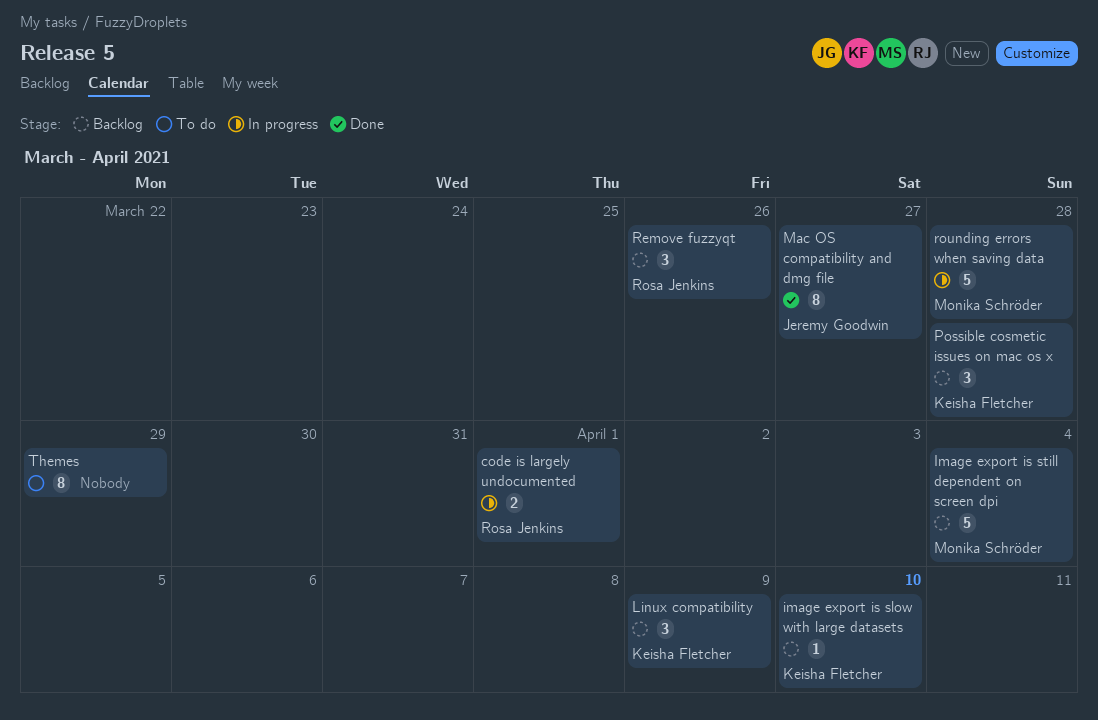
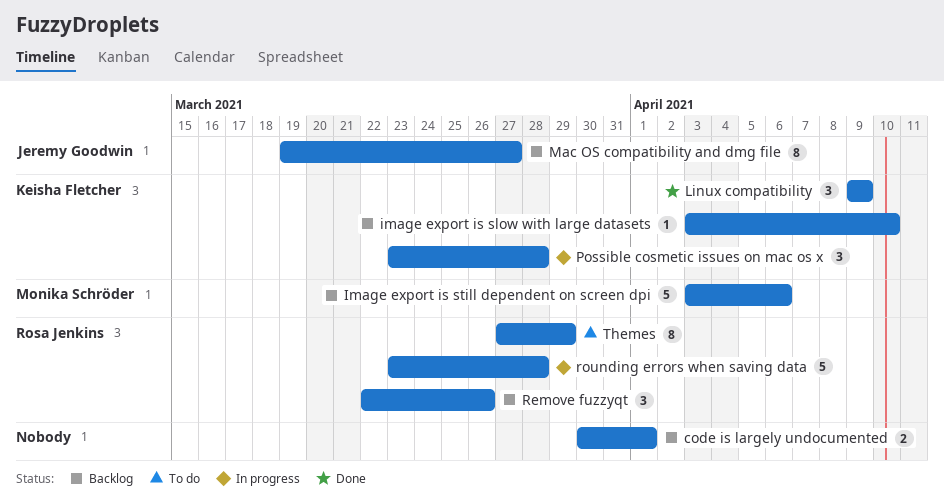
code is largely undocumented, status: In progress -> Backlog
code is largely undocumented, owner: Rosa Jenkins -> none
Image export is still dependent on screen dpi, due: Apr 4 -> Apr 6
Linux compatibility, status: Backlog -> Done
Mac OS compatibility and dmg file, status: Done -> Backlog
Possible cosmetic issues on mac os x, status: Backlog -> In progress
rounding errors when saving data, owner: Monika Schröder -> Rosa Jenkins
Themes, owner: none -> Rosa Jenkins

